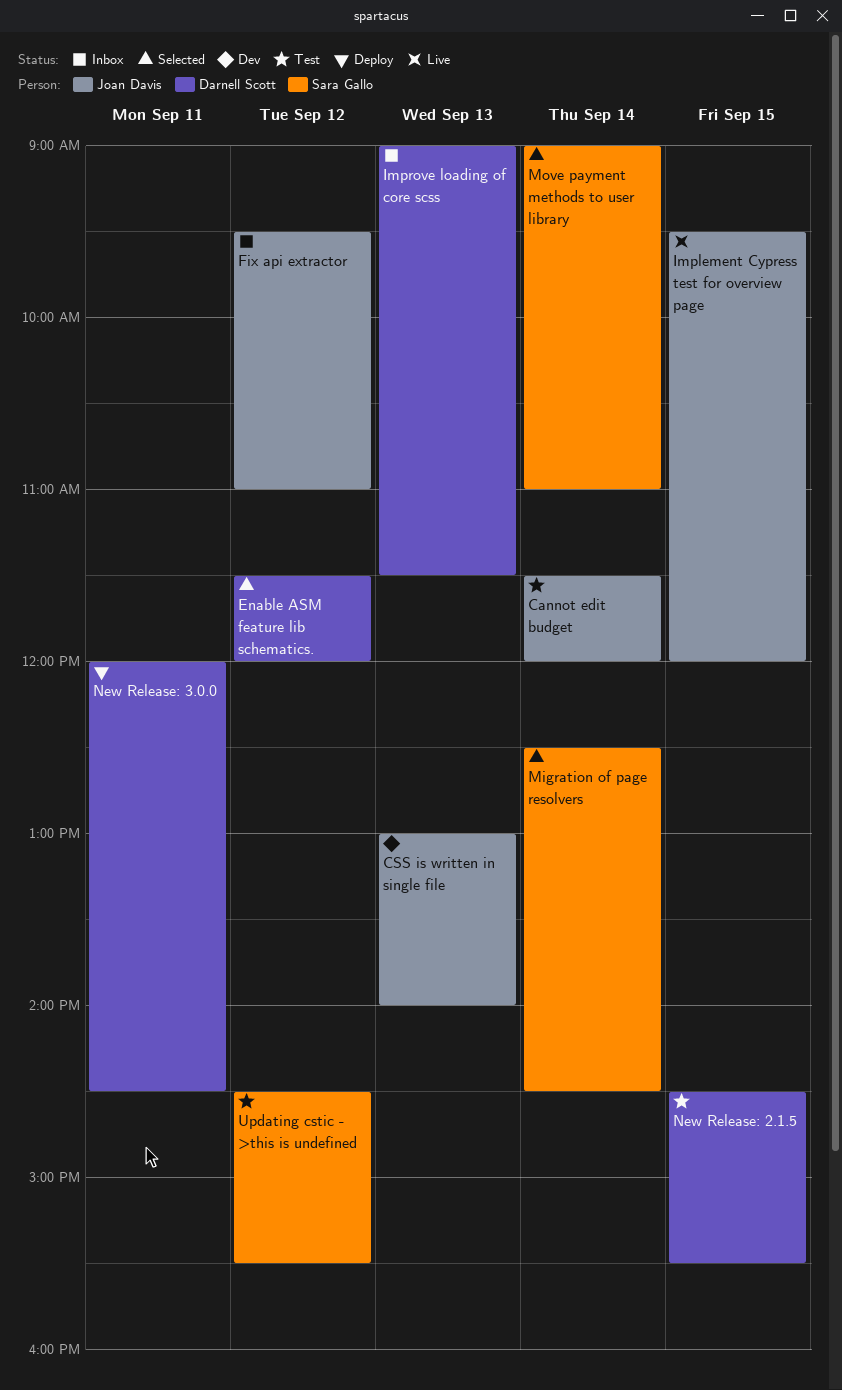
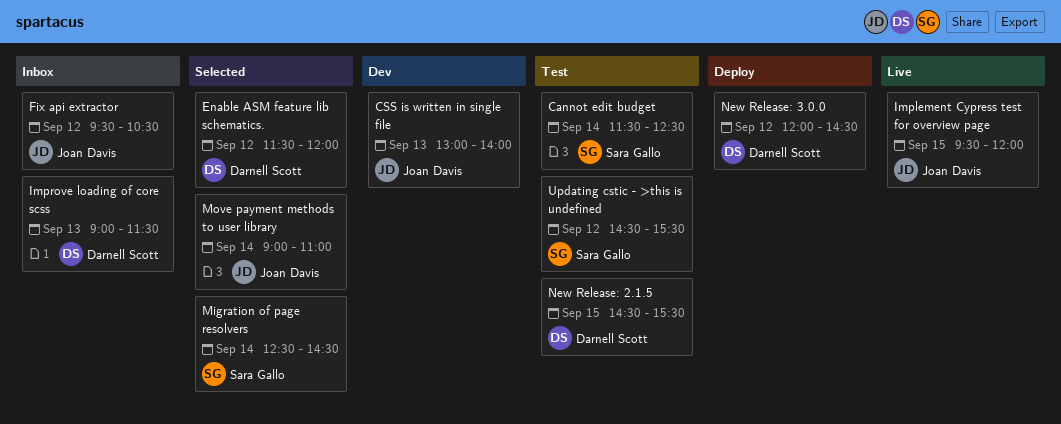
Cannot edit budget, owner: Joan Davis -> Sara Gallo
Cannot edit budget, ends: 12:00 -> 12:30
Fix api extractor, ends: 11:00 -> 10:30
Move payment methods to user library, owner: Sara Gallo -> Joan Davis
New Release: 3.0.0, day: Sep 11 -> Sep 12

